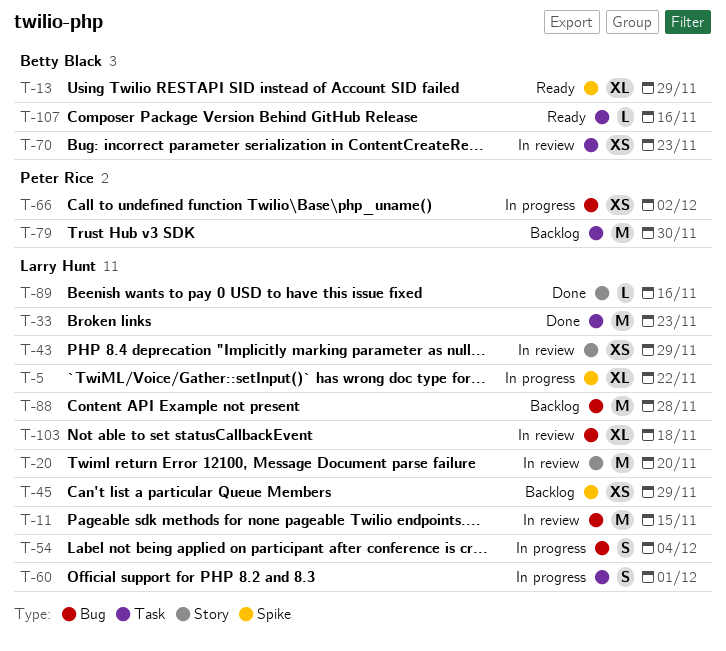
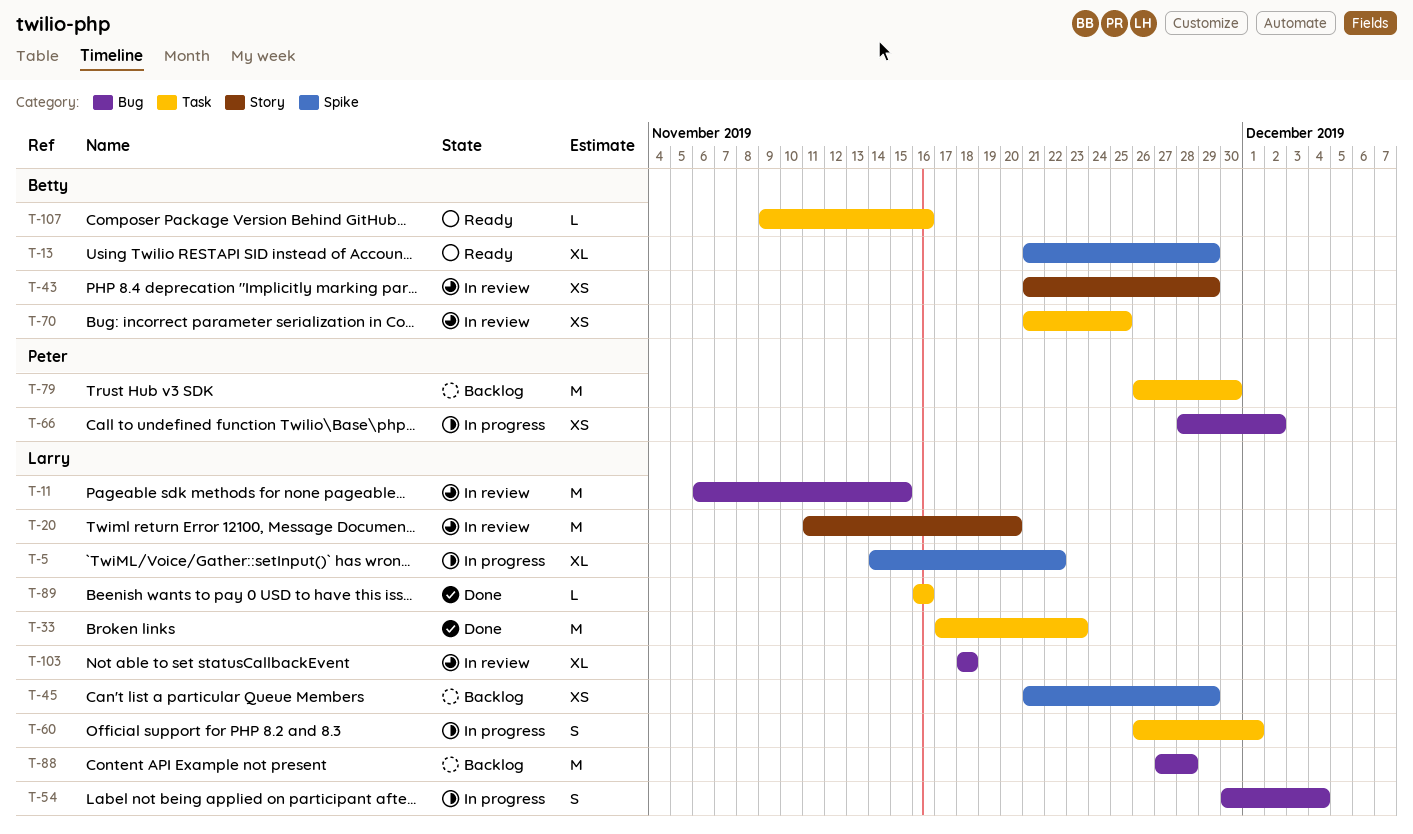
T-43, owner: Larry Hunt -> Betty Black
T-70, due: Nov 23 -> Nov 25
T-89, label: Story -> Task

